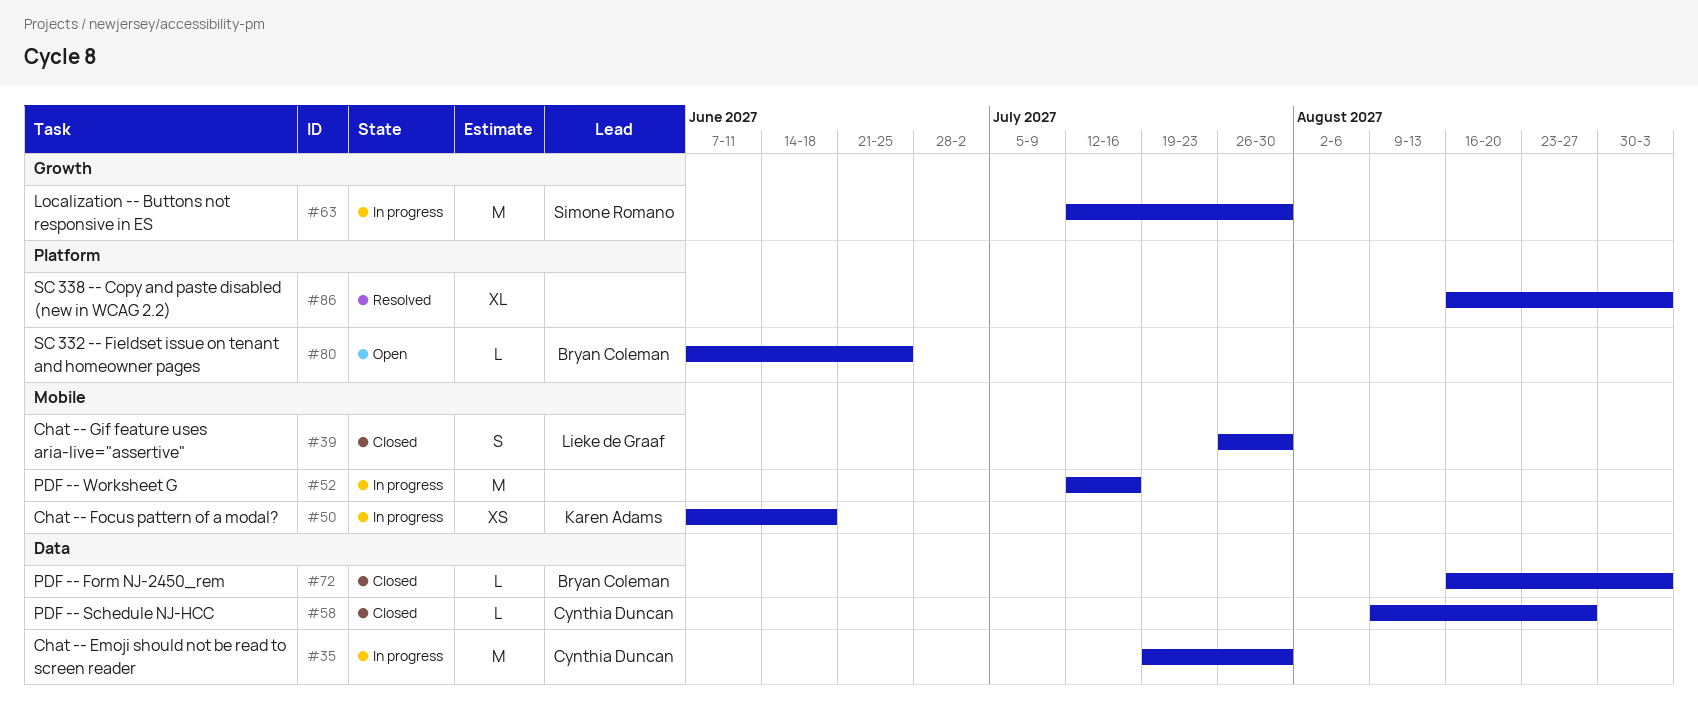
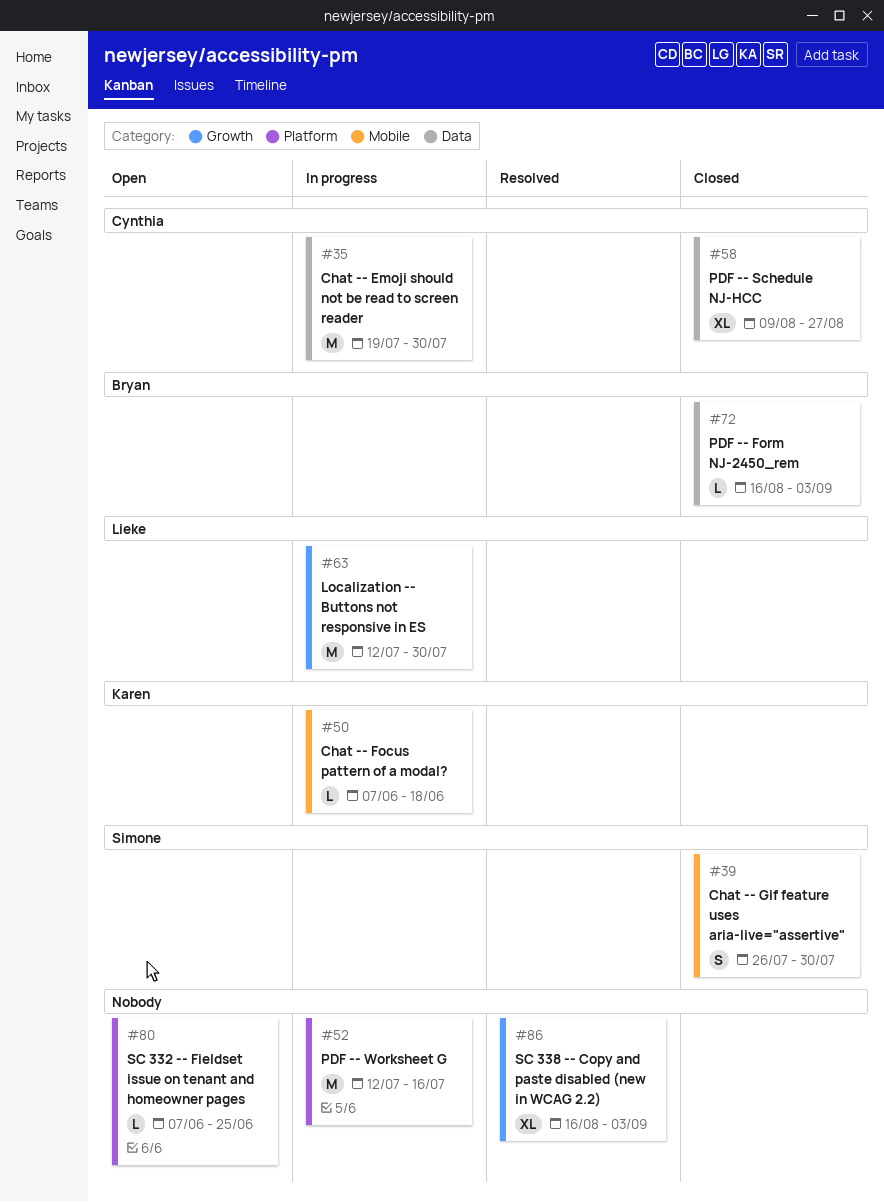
#39, owner: Lieke de Graaf -> Simone Romano
#50, estimate: XS -> L
#52, label: Mobile -> Platform
#58, estimate: L -> XL
#63, owner: Simone Romano -> Lieke de Graaf
#80, owner: Bryan Coleman -> none
#86, label: Platform -> Growth

